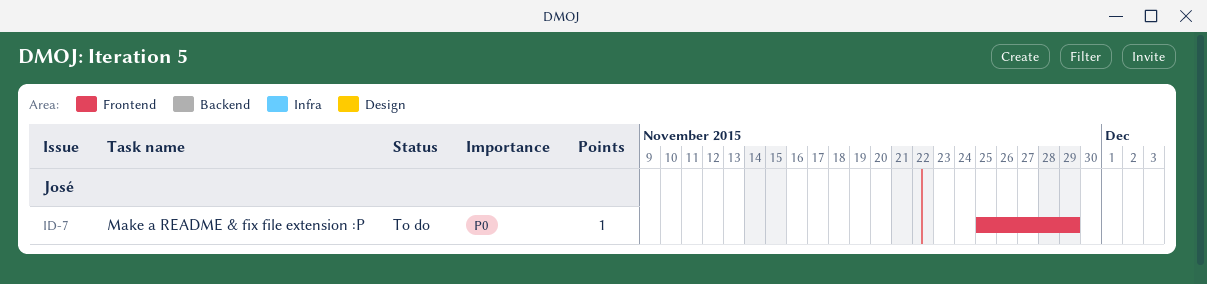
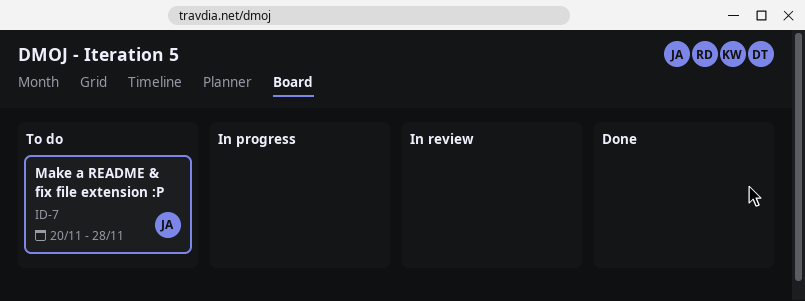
ID-7, start: Nov 25 -> Nov 20
ID-7, due: Nov 29 -> Nov 28

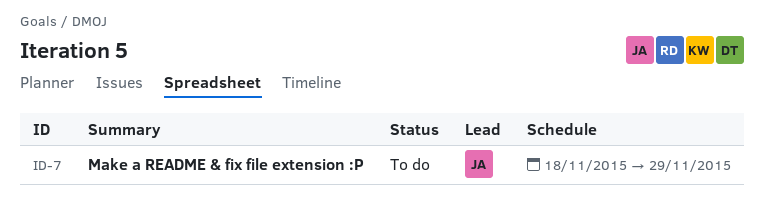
ID-7, start: Nov 20 -> Nov 18
ID-7, due: Nov 28 -> Nov 29

